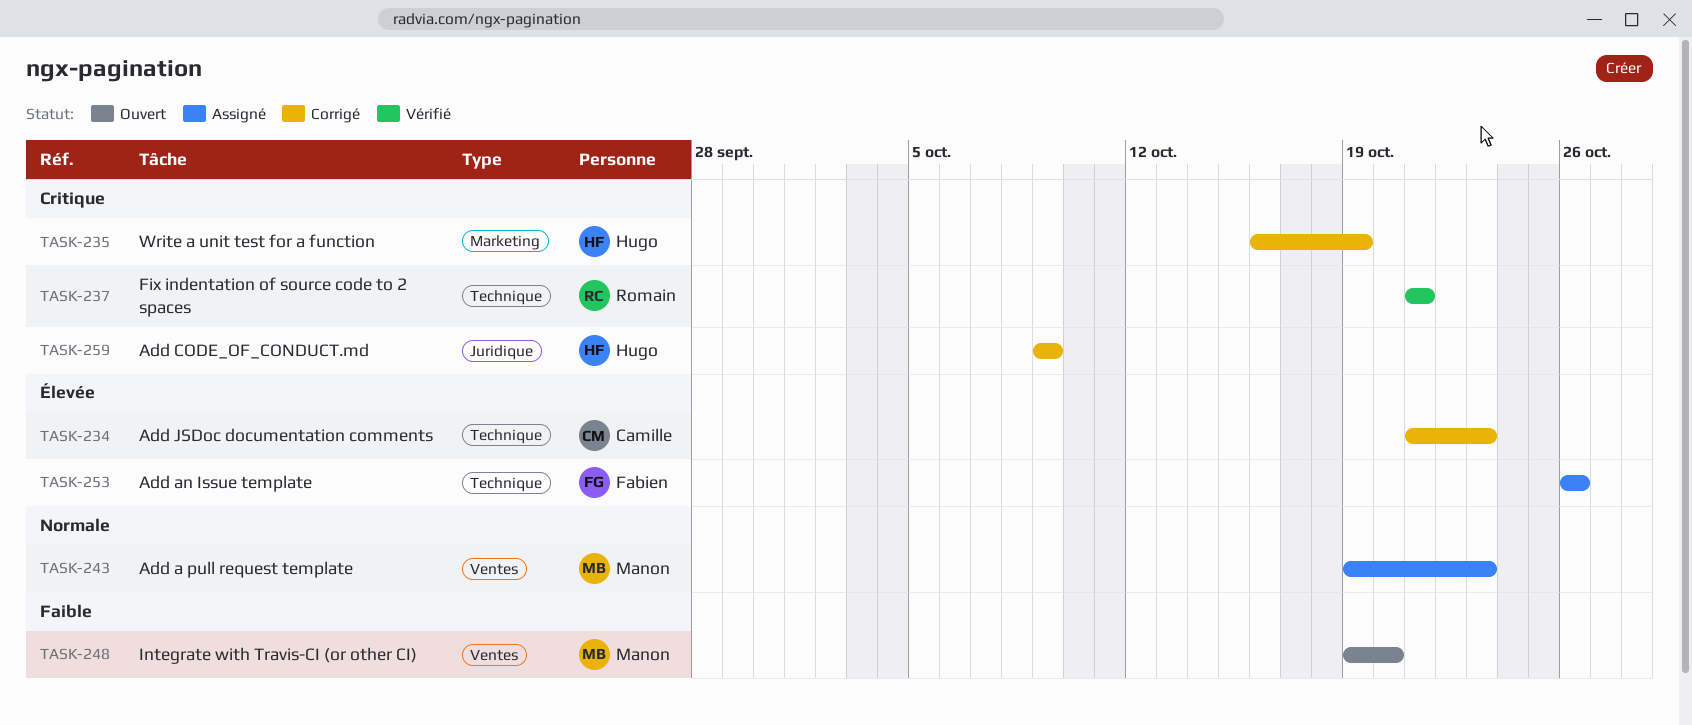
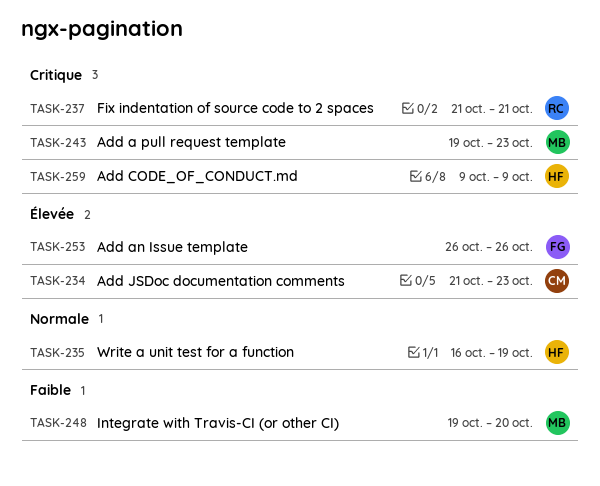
TASK-235, priority: Critique -> Normale
TASK-243, priority: Normale -> Critique

